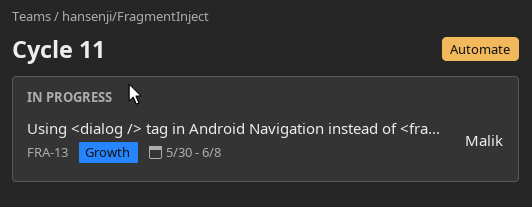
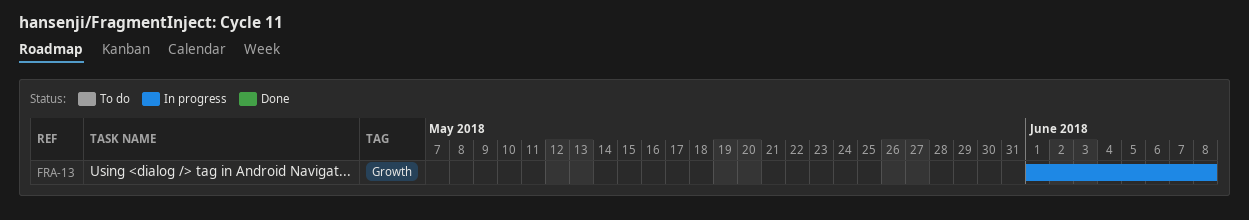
FRA-13, start: May 30 -> Jun 1

